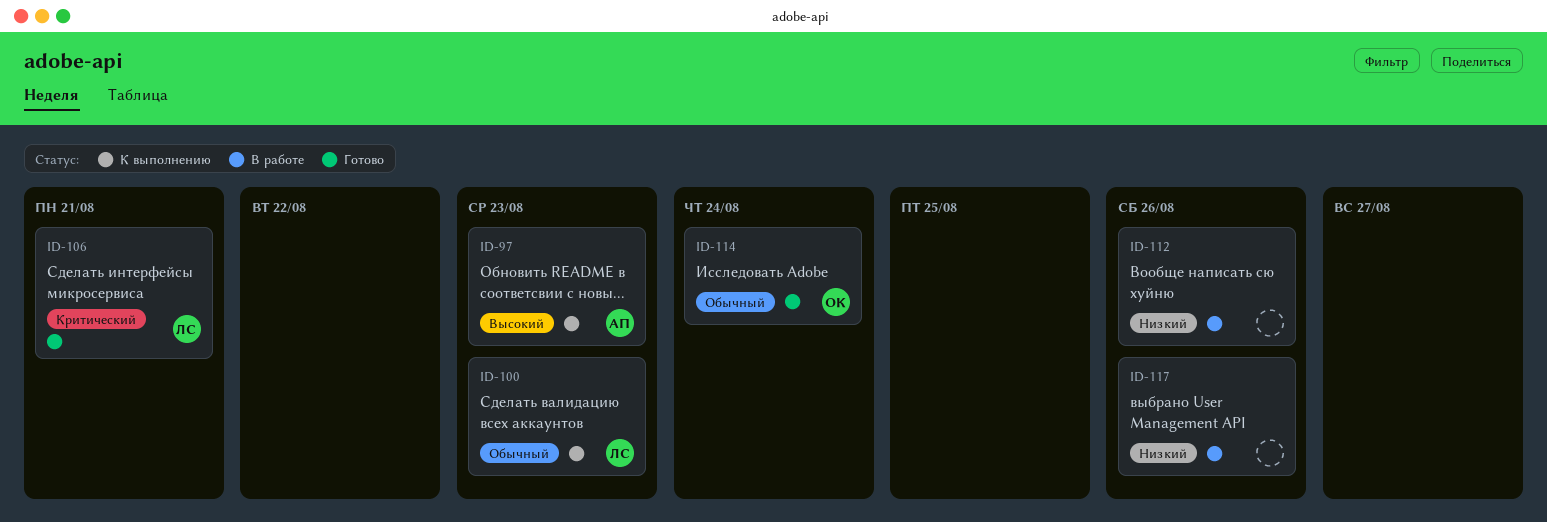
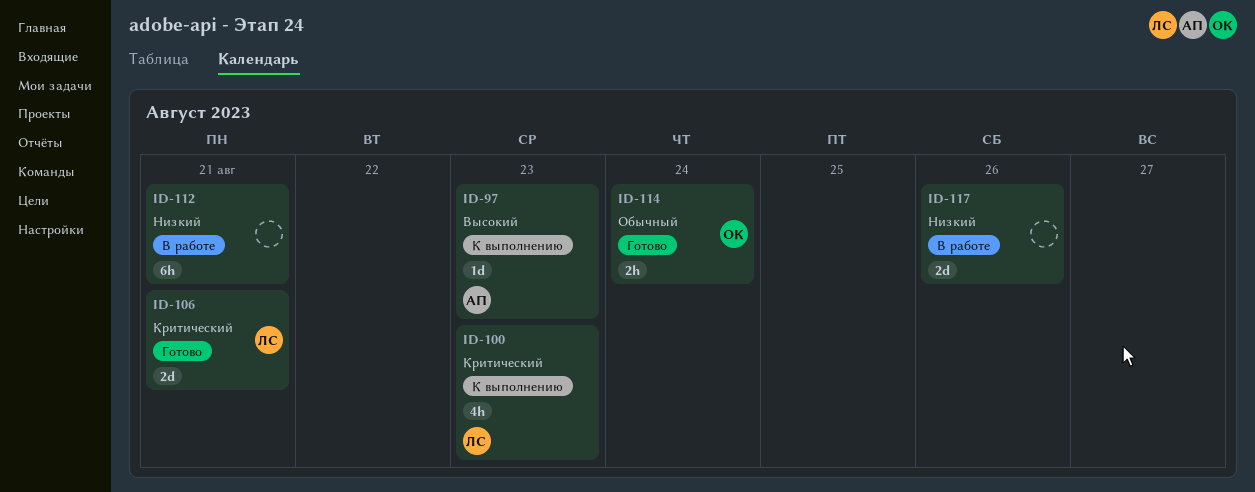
ID-100, priority: Обычный -> Критический
ID-112, due: Aug 26 -> Aug 21

